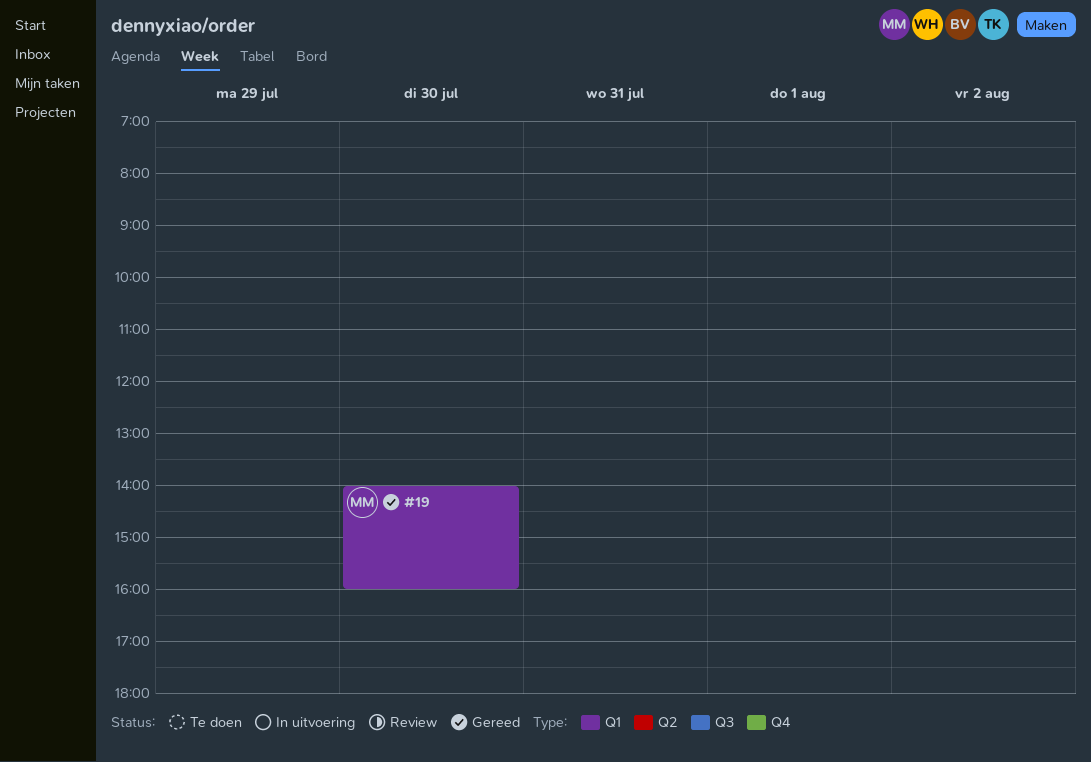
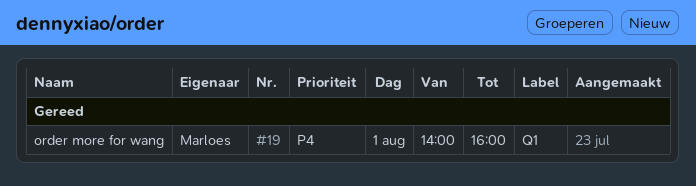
#19, day: Jul 30 -> Aug 1

